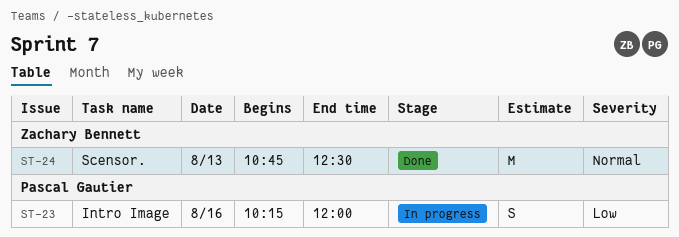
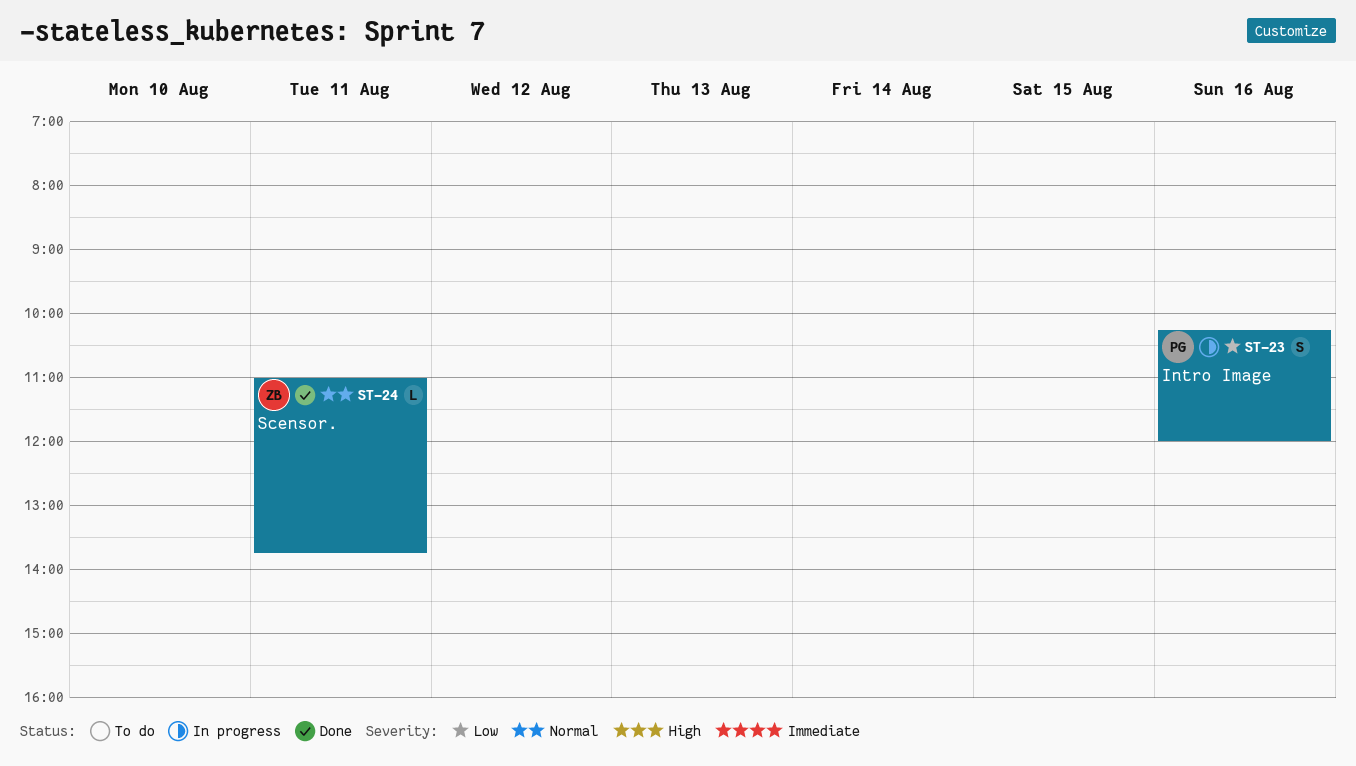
ST-24, estimate: M -> L
ST-24, day: Aug 13 -> Aug 11
ST-24, begins: 10:45 -> 11:00
ST-24, ends: 12:30 -> 13:45

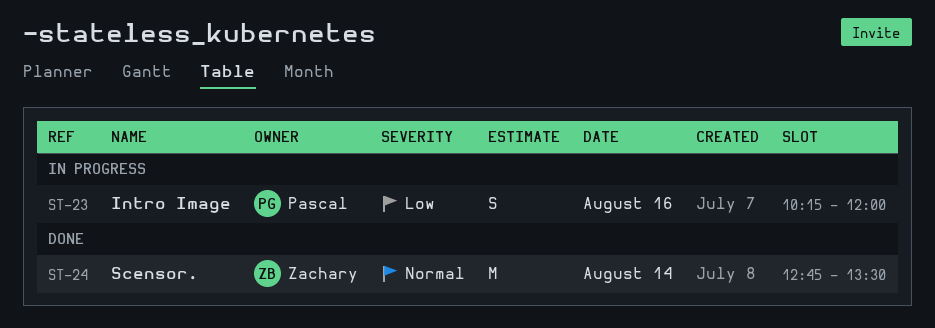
ST-24, estimate: L -> M
ST-24, day: Aug 11 -> Aug 14
ST-24, begins: 11:00 -> 12:45
ST-24, ends: 13:45 -> 13:30

